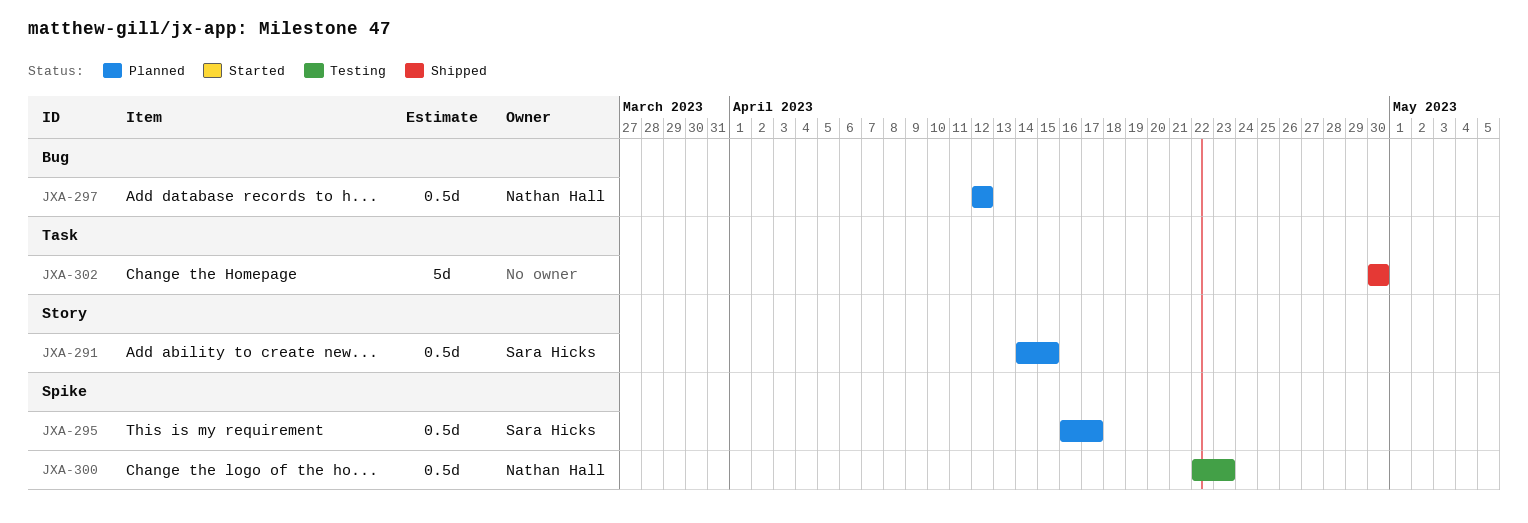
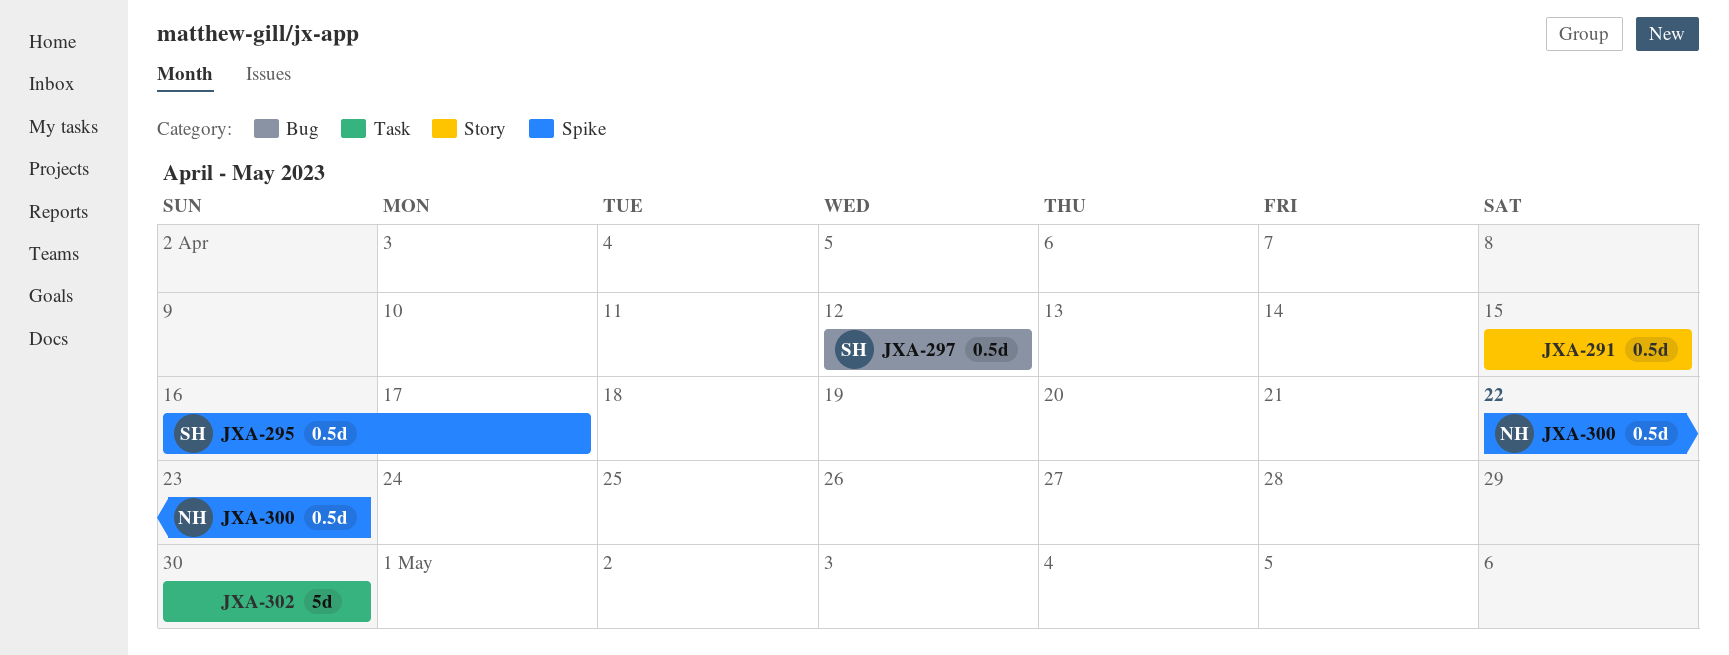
JXA-291, owner: Sara Hicks -> none
JXA-291, start: Apr 14 -> Apr 15
JXA-297, owner: Nathan Hall -> Sara Hicks

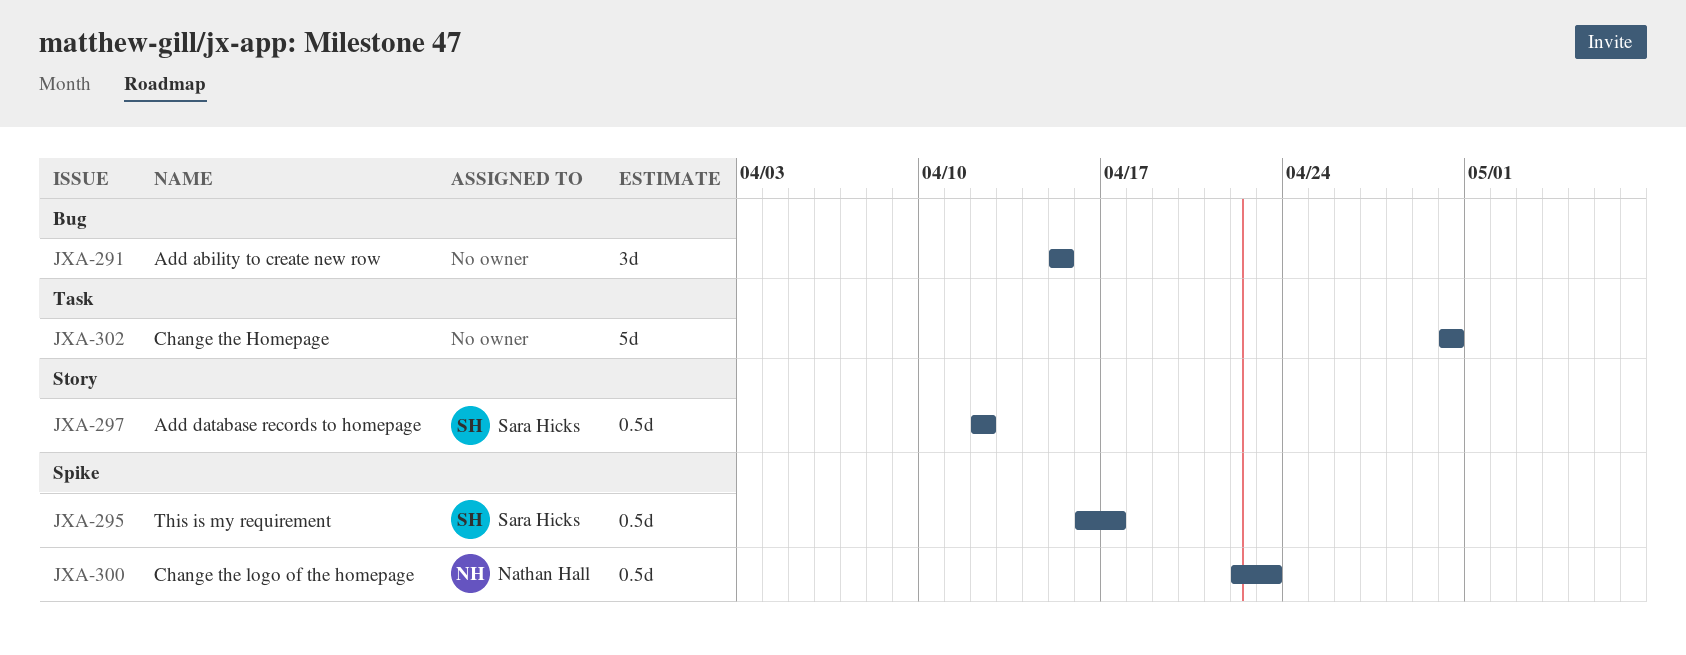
JXA-291, label: Story -> Bug
JXA-291, estimate: 0.5d -> 3d
JXA-297, label: Bug -> Story

